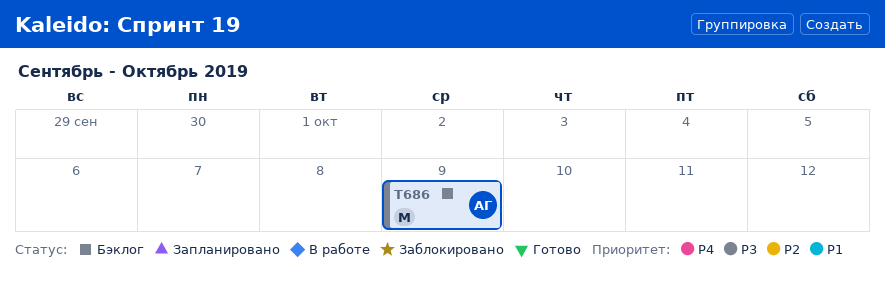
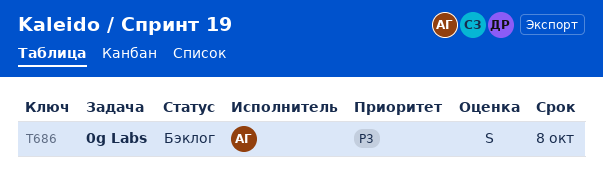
T686, estimate: M -> S
T686, due: Oct 9 -> Oct 8

